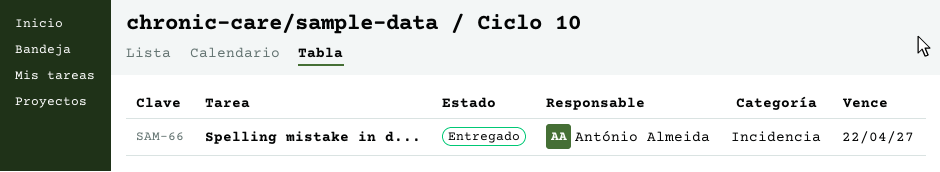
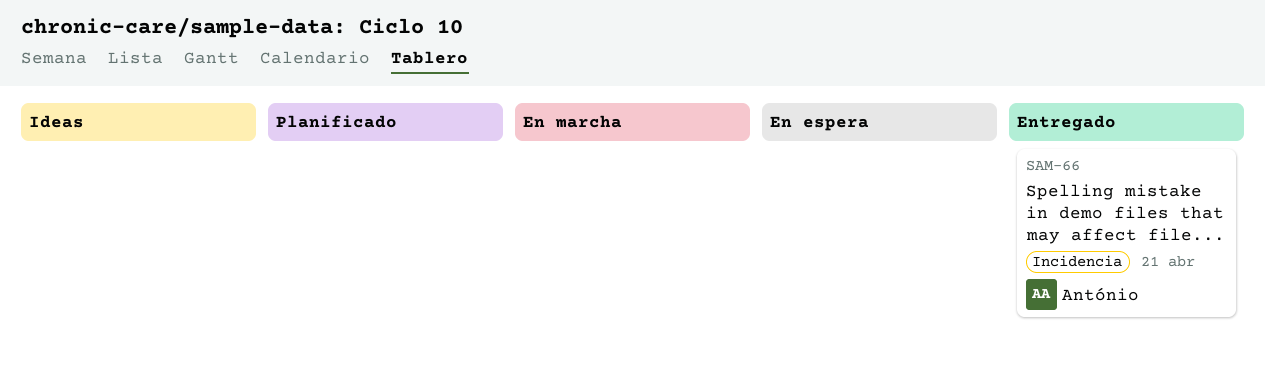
SAM-66, due: Apr 22 -> Apr 21

